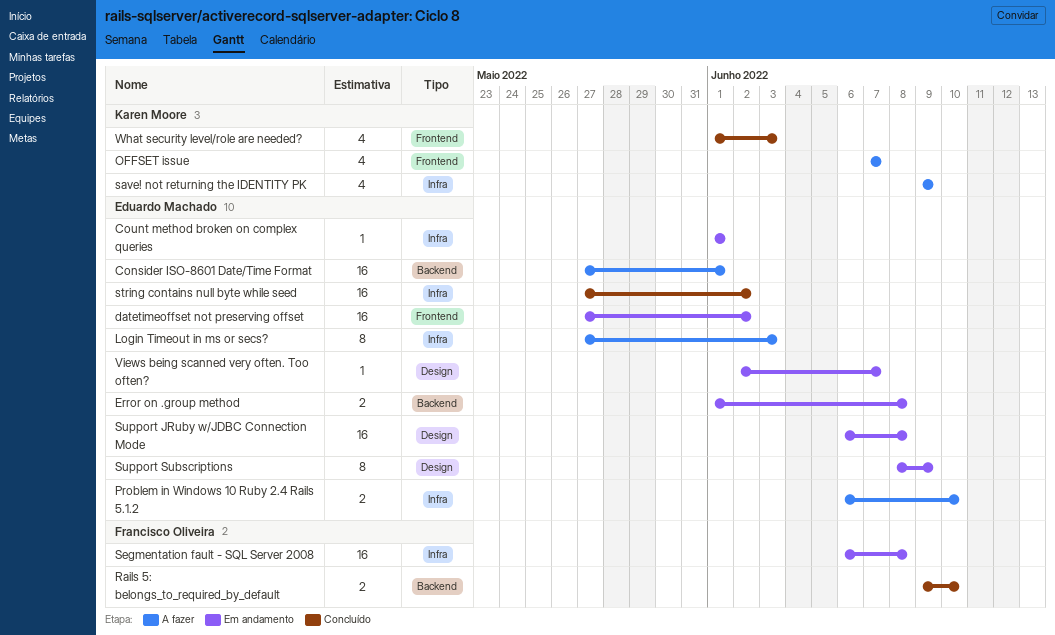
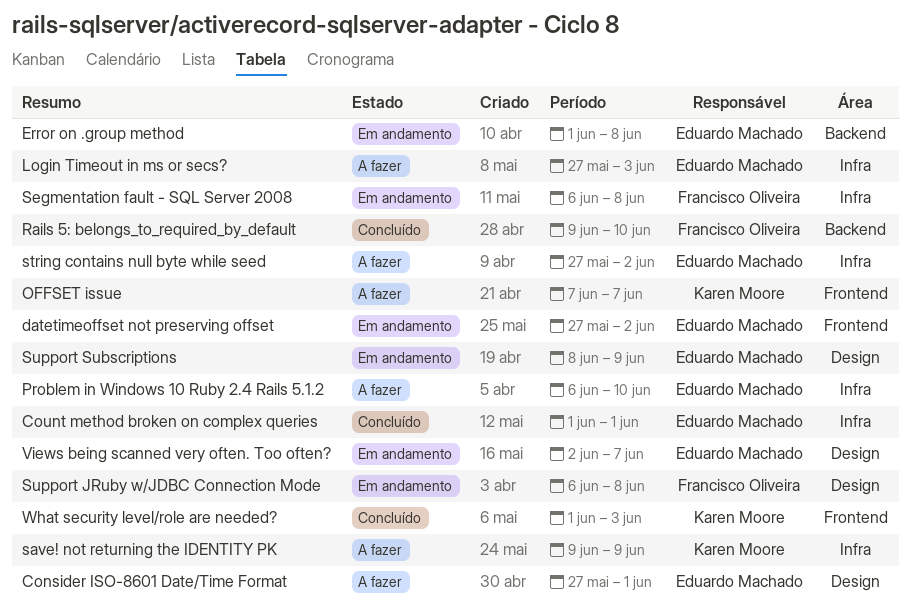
Consider ISO-8601 Date/Time Format, label: Backend -> Design
Count method broken on complex queries, status: Em andamento -> Concluído
string contains null byte while seed, status: Concluído -> A fazer
Support JRuby w/JDBC Connection Mode, owner: Eduardo Machado -> Francisco Oliveira

